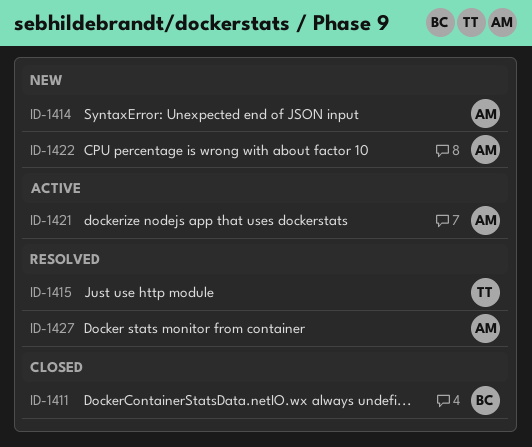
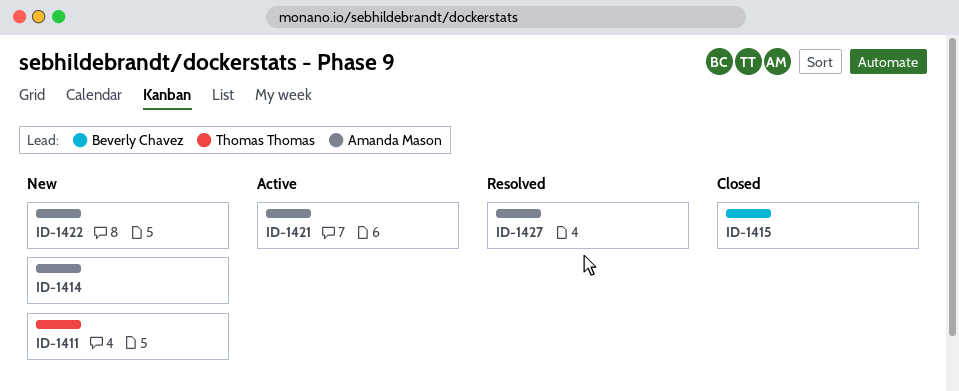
ID-1411, status: Closed -> New
ID-1411, owner: Beverly Chavez -> Thomas Thomas
ID-1415, status: Resolved -> Closed
ID-1415, owner: Thomas Thomas -> Beverly Chavez

